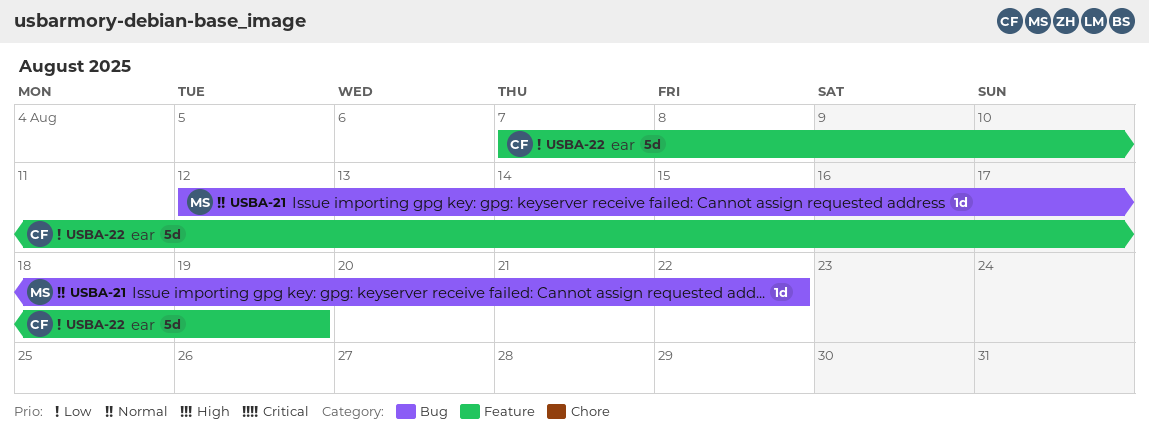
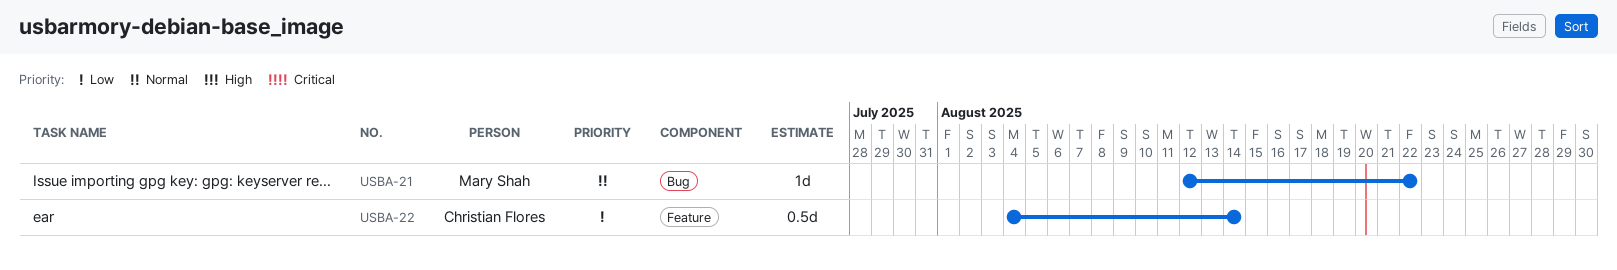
USBA-22, estimate: 5d -> 0.5d
USBA-22, start: Aug 7 -> Aug 4
USBA-22, due: Aug 19 -> Aug 14

